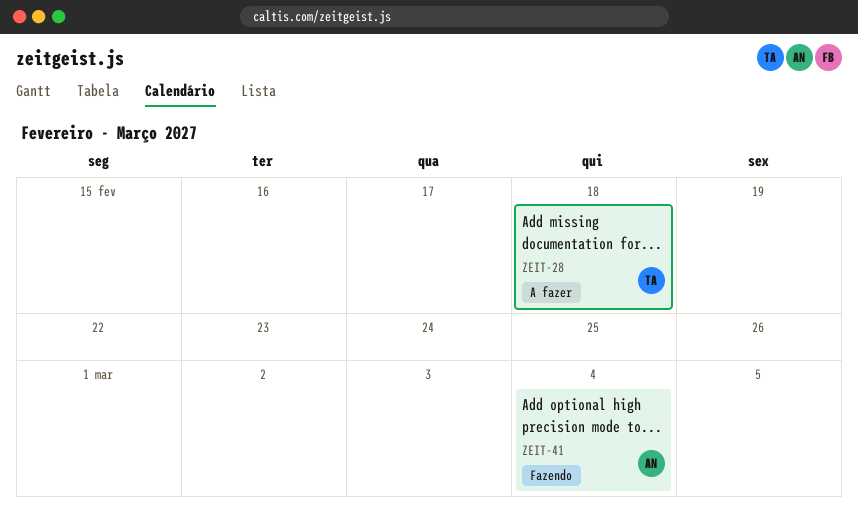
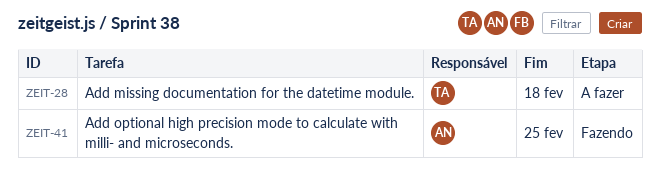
ZEIT-41, due: Mar 4 -> Feb 25

